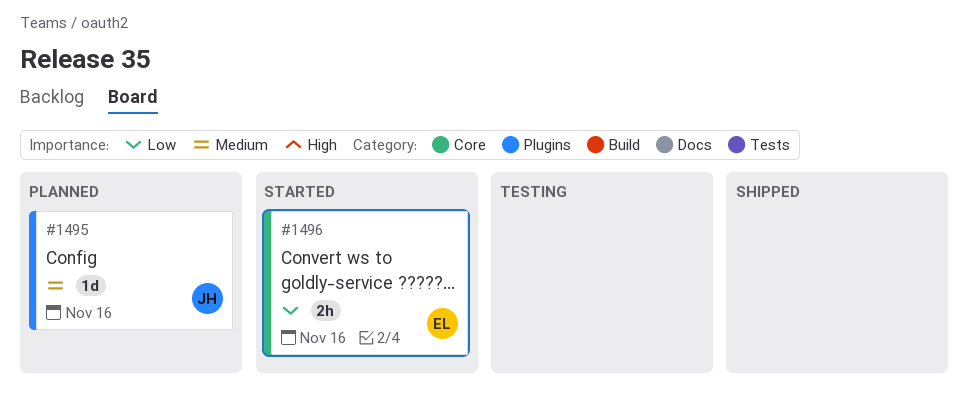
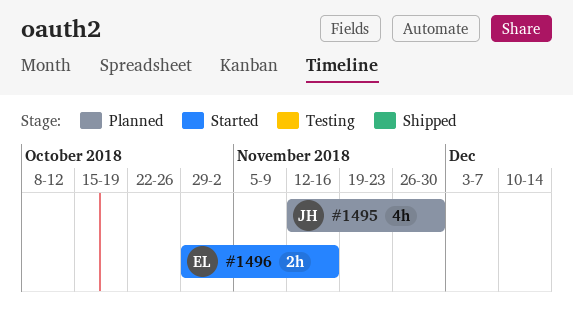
#1495, estimate: 1d -> 4h
#1495, due: Nov 16 -> Nov 30

